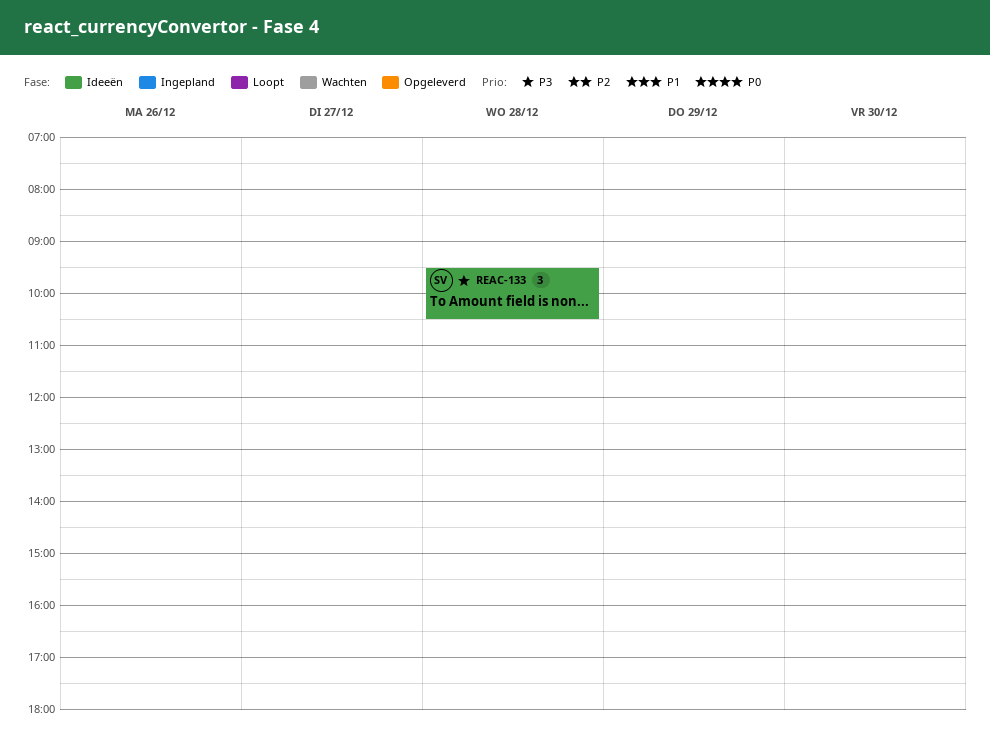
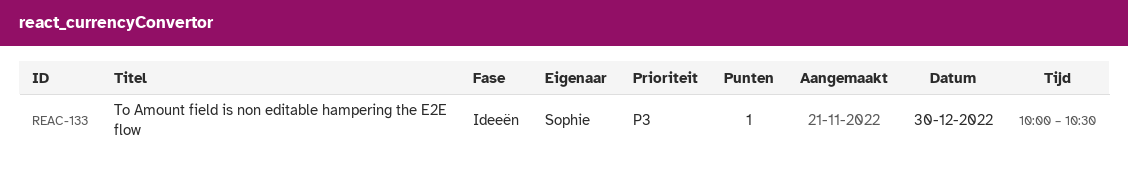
REAC-133, estimate: 3 -> 1
REAC-133, day: Dec 28 -> Dec 30
REAC-133, begins: 09:30 -> 10:00

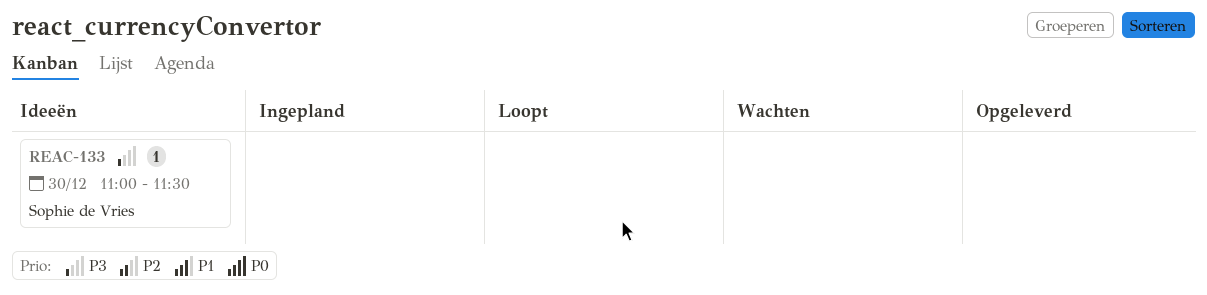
REAC-133, begins: 10:00 -> 11:00
REAC-133, ends: 10:30 -> 11:30

